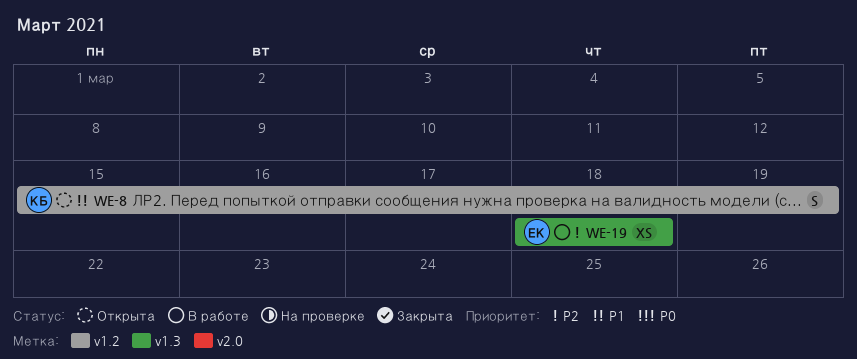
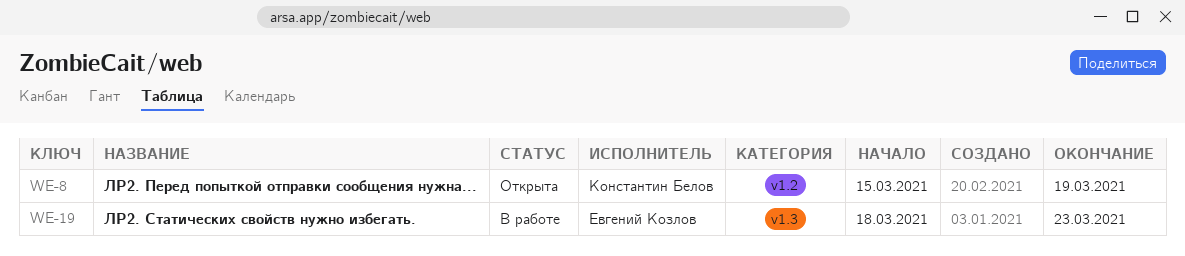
WE-19, due: Mar 18 -> Mar 23

